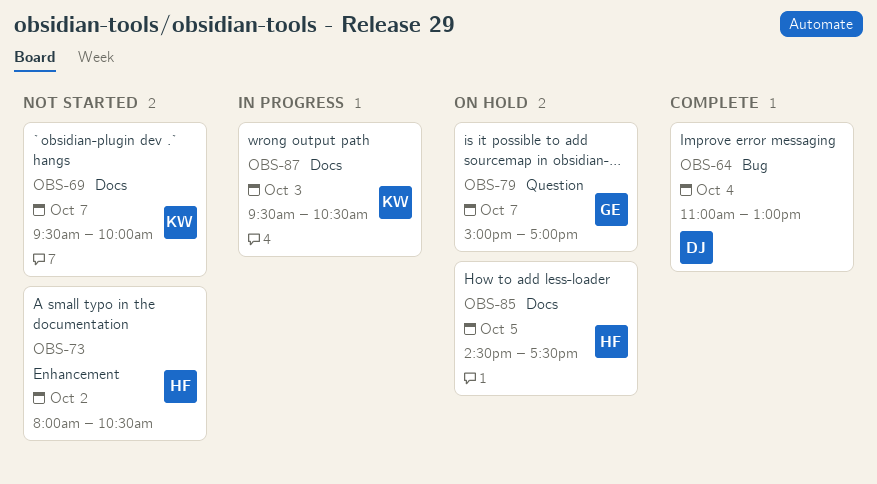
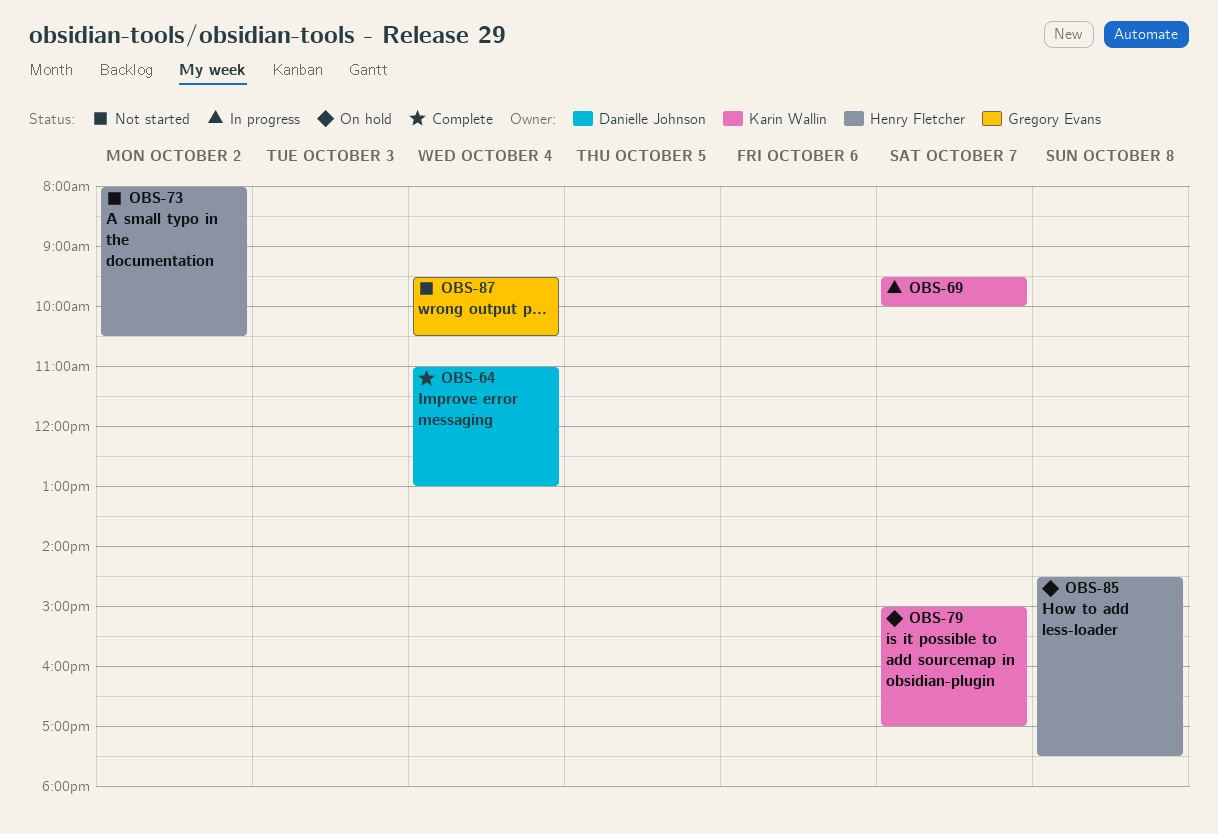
OBS-69, status: Not started -> In progress
OBS-79, owner: Gregory Evans -> Karin Wallin
OBS-85, day: Oct 5 -> Oct 8
OBS-87, status: In progress -> Not started
OBS-87, owner: Karin Wallin -> Gregory Evans
OBS-87, day: Oct 3 -> Oct 4

